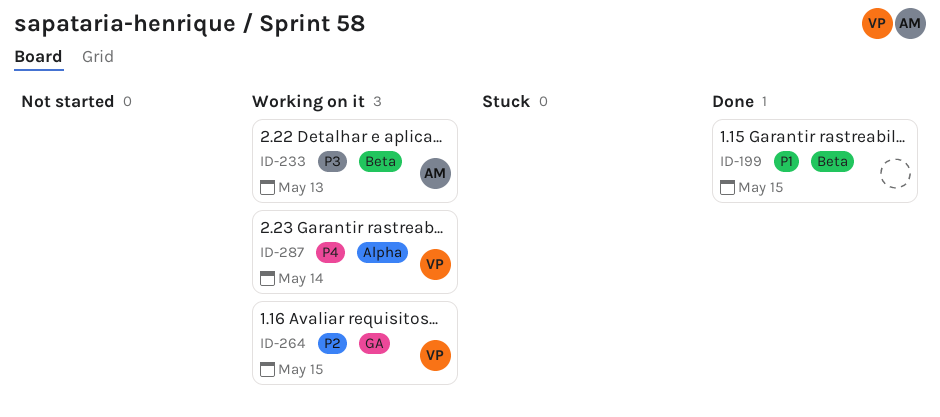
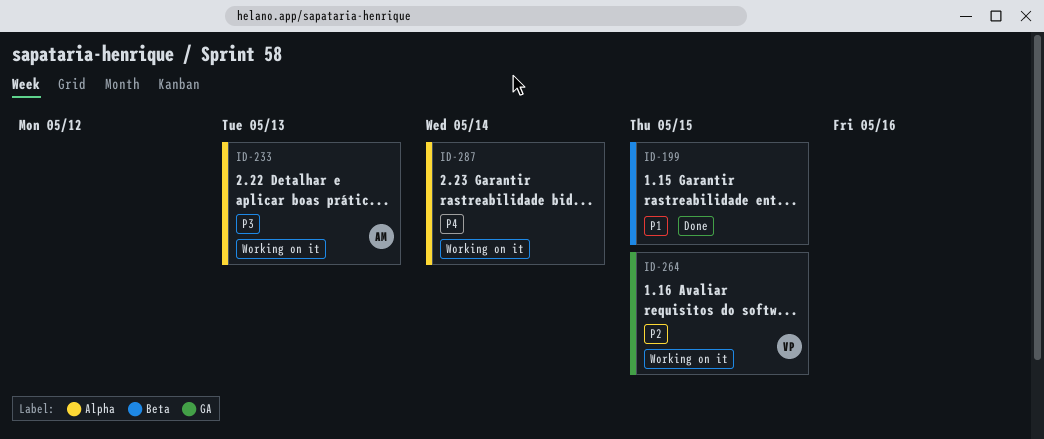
ID-233, label: Beta -> Alpha
ID-287, owner: VP -> none

